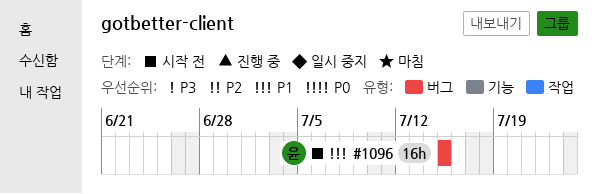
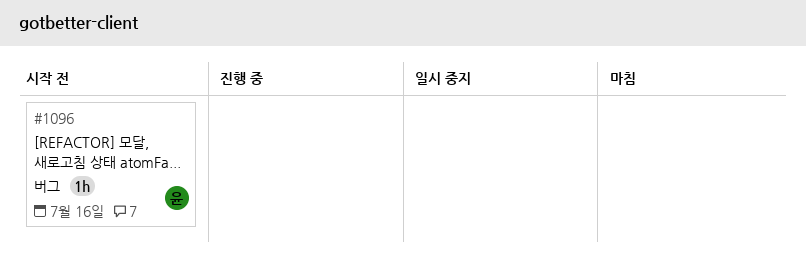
#1096, estimate: 16h -> 1h
#1096, due: Jul 15 -> Jul 16

